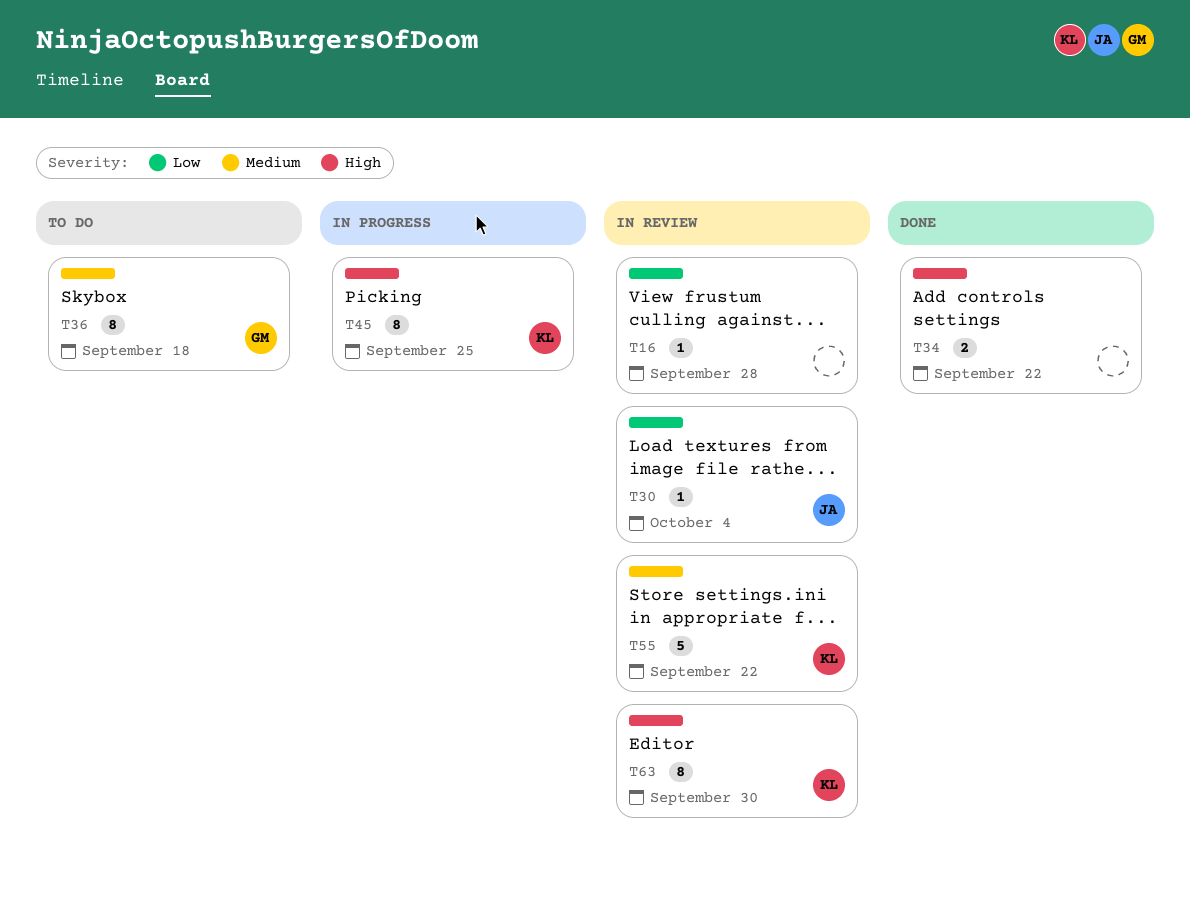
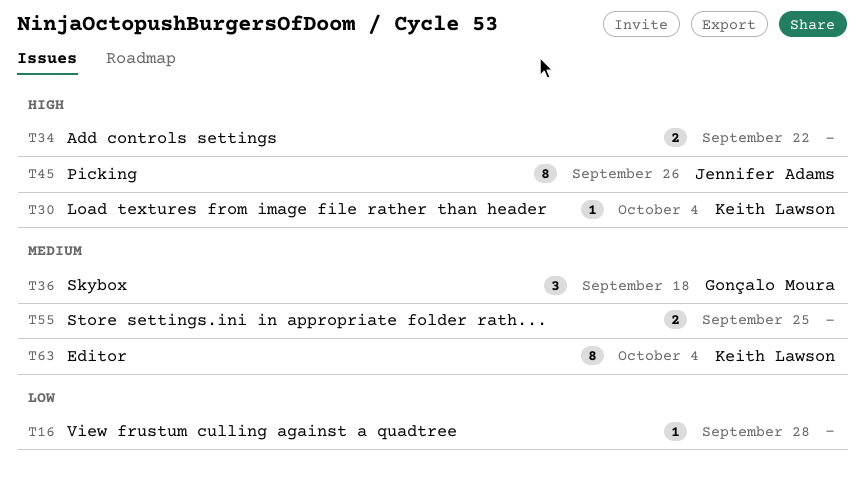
T30, owner: Jennifer Adams -> Keith Lawson
T30, priority: Low -> High
T36, estimate: 8 -> 3
T45, owner: Keith Lawson -> Jennifer Adams
T45, due: Sep 25 -> Sep 26
T55, owner: Keith Lawson -> none
T55, estimate: 5 -> 2
T55, due: Sep 22 -> Sep 25
T63, priority: High -> Medium
T63, due: Sep 30 -> Oct 4

